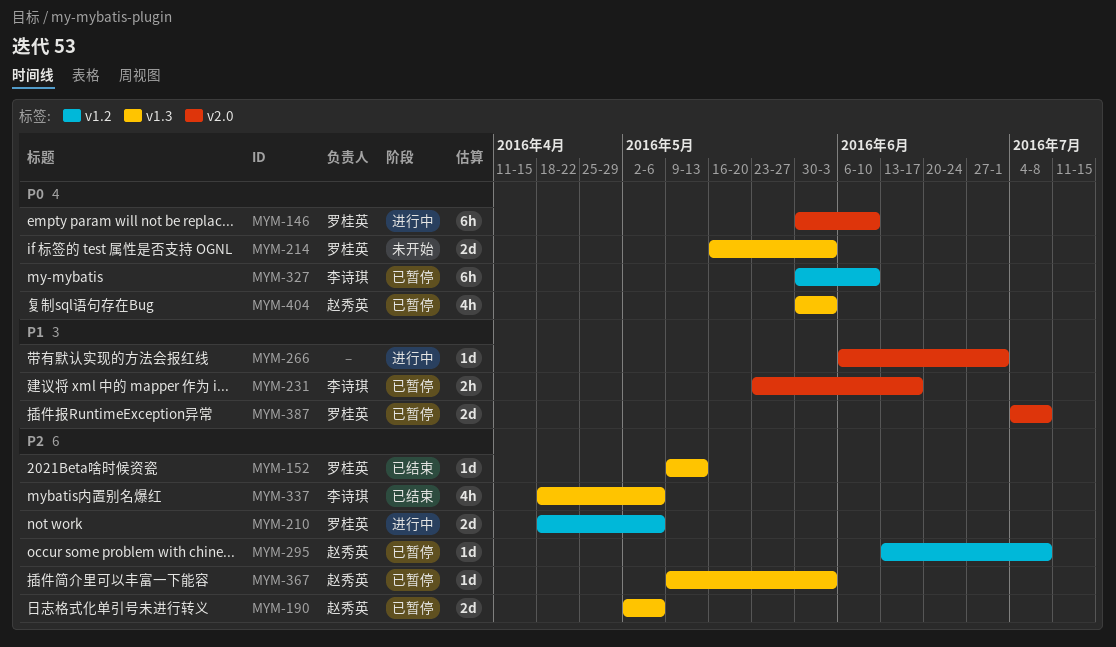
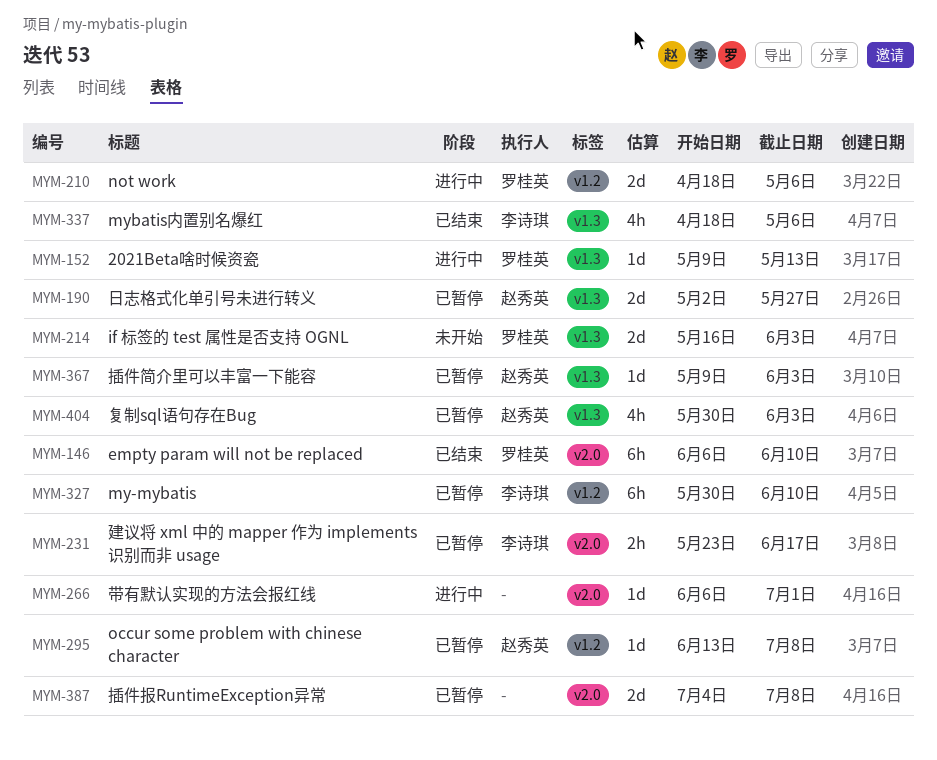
MYM-146, status: 进行中 -> 已结束
MYM-146, start: May 30 -> Jun 6
MYM-152, status: 已结束 -> 进行中
MYM-190, due: May 6 -> May 27
MYM-387, owner: 罗桂英 -> none

